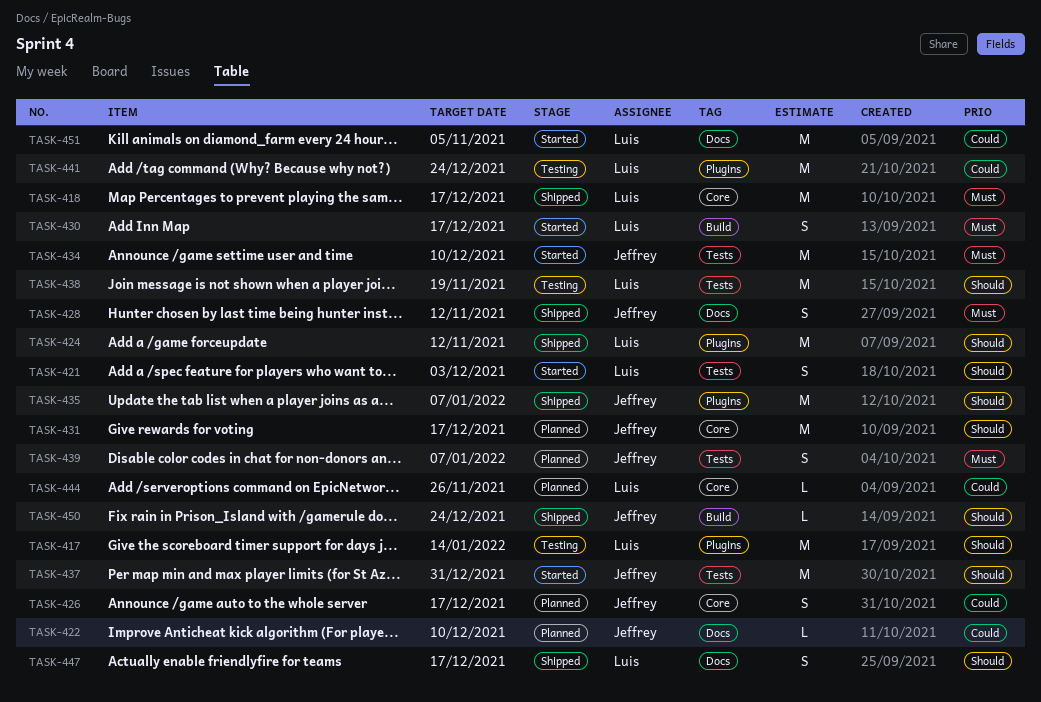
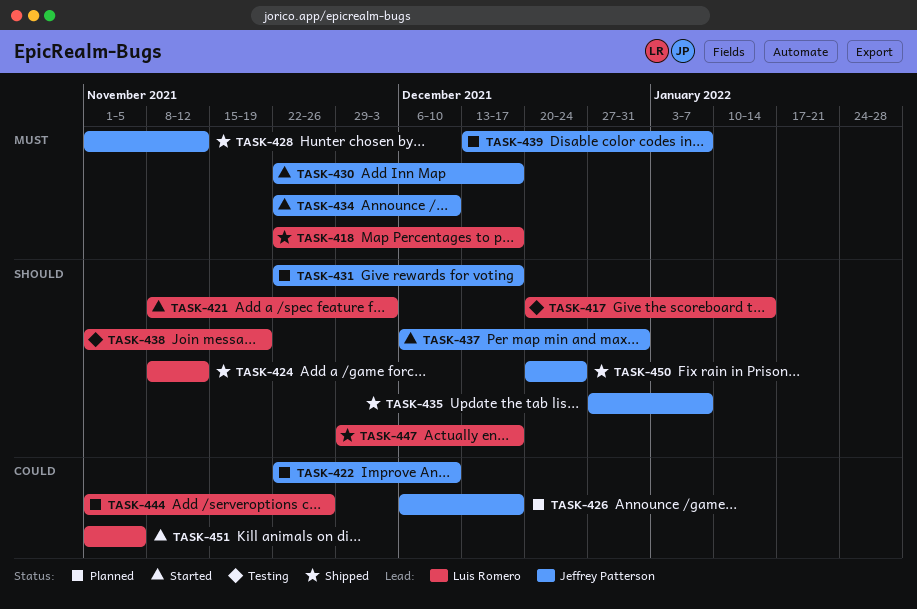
TASK-430, owner: Luis Romero -> Jeffrey Patterson
TASK-441: present -> none

